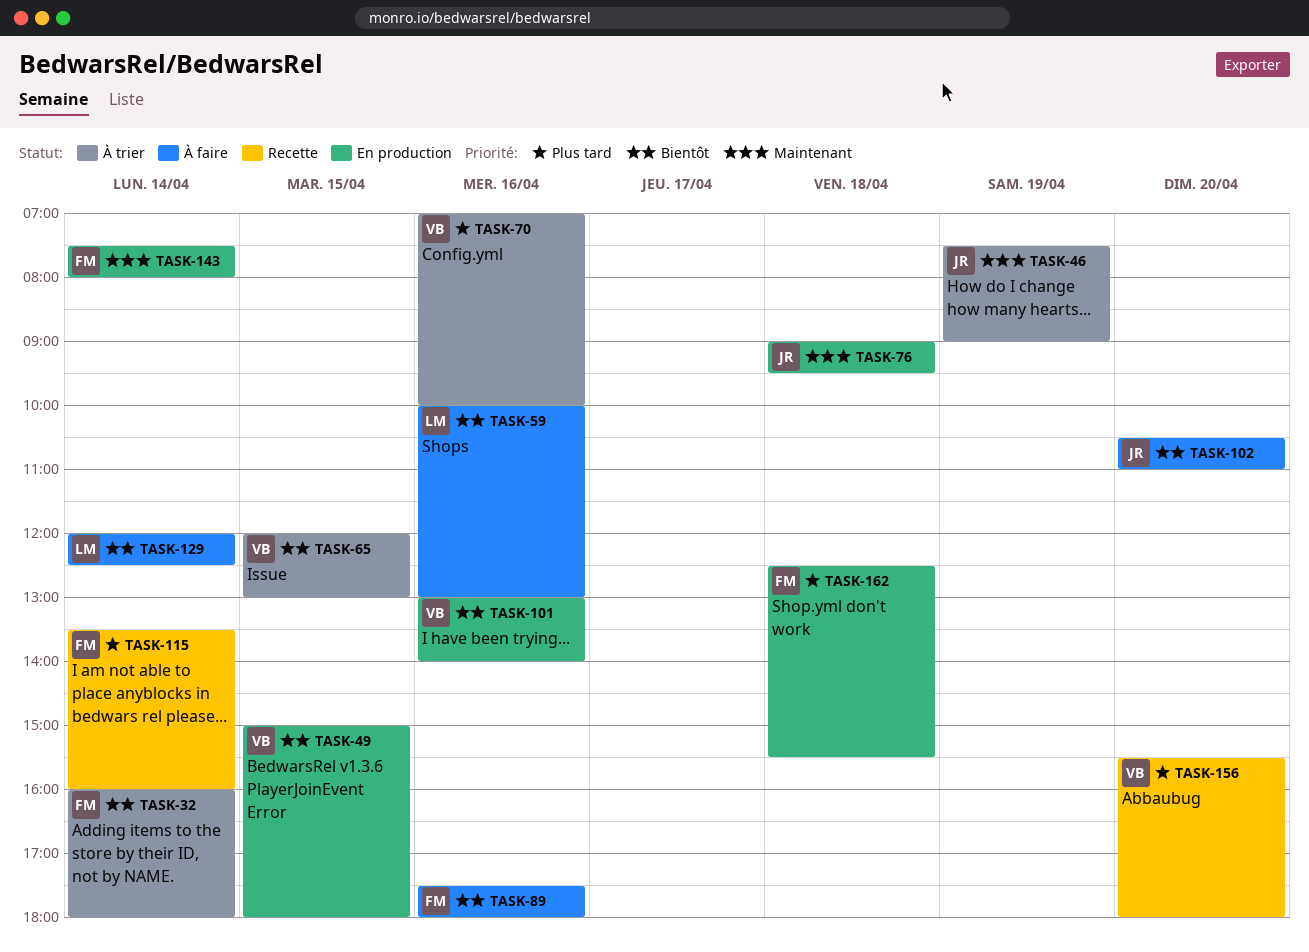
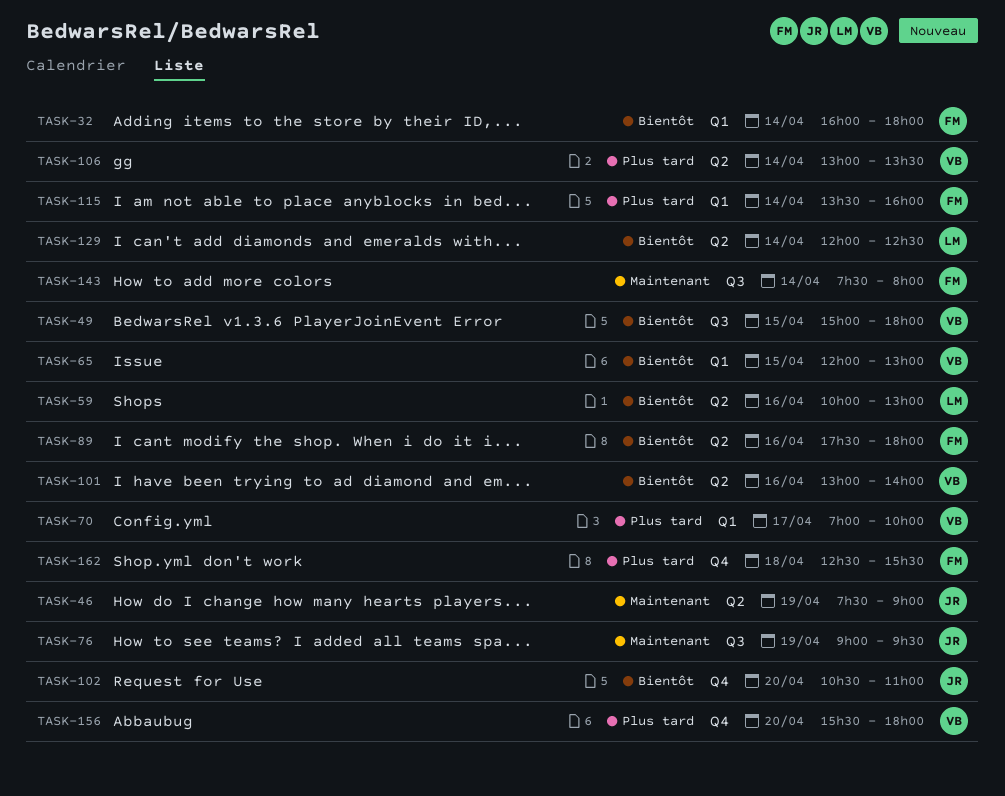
TASK-70, day: Apr 16 -> Apr 17
TASK-76, day: Apr 18 -> Apr 19
TASK-106: none -> present

